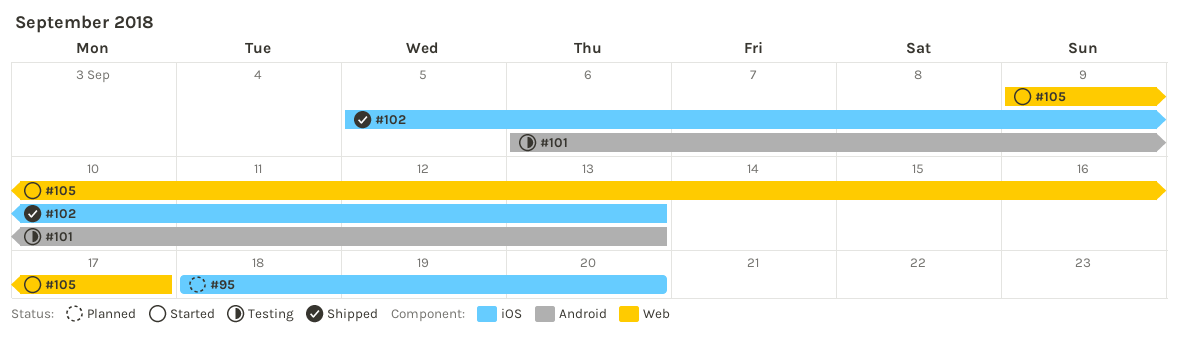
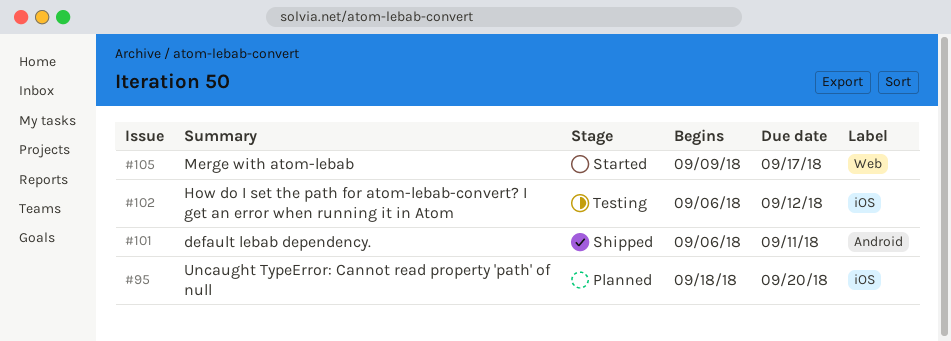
#101, status: Testing -> Shipped
#101, due: Sep 13 -> Sep 11
#102, status: Shipped -> Testing
#102, start: Sep 5 -> Sep 6
#102, due: Sep 13 -> Sep 12

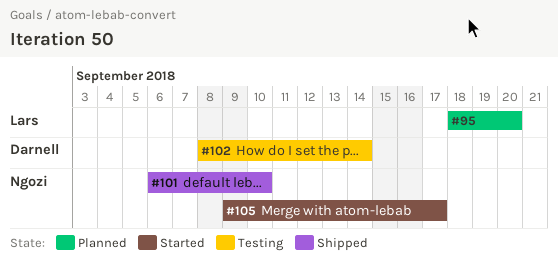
#101, due: Sep 11 -> Sep 10
#102, start: Sep 6 -> Sep 8
#102, due: Sep 12 -> Sep 14

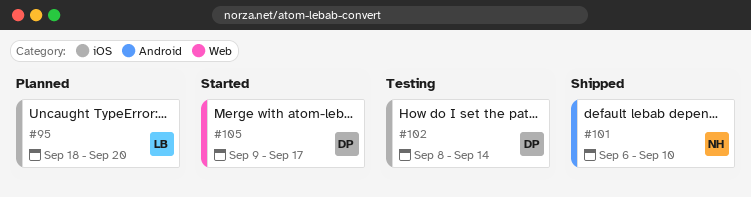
#105, owner: Ngozi -> Darnell

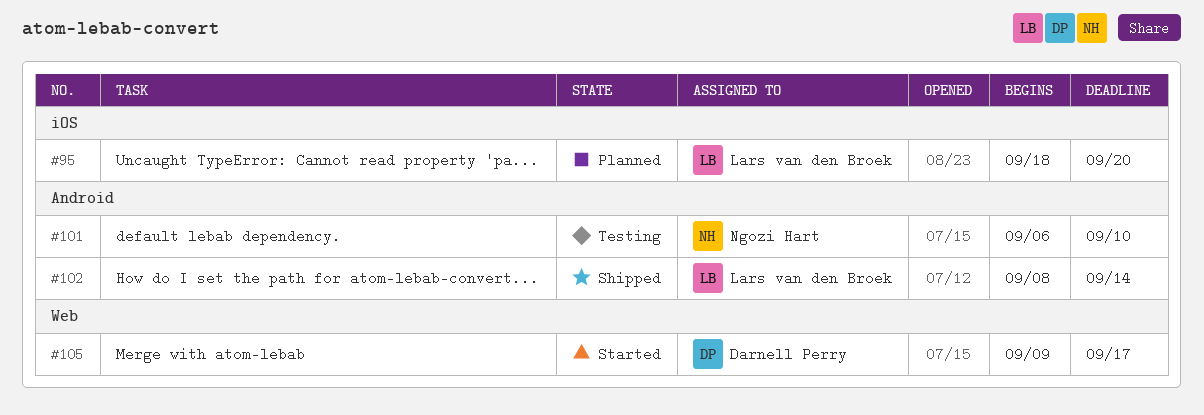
#101, status: Shipped -> Testing
#102, status: Testing -> Shipped
#102, owner: Darnell Perry -> Lars van den Broek
#102, label: iOS -> Android

